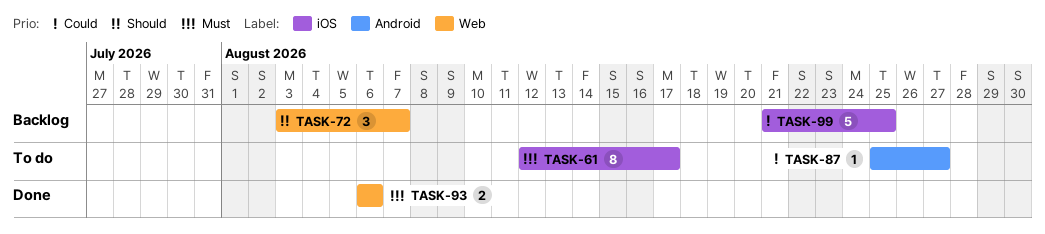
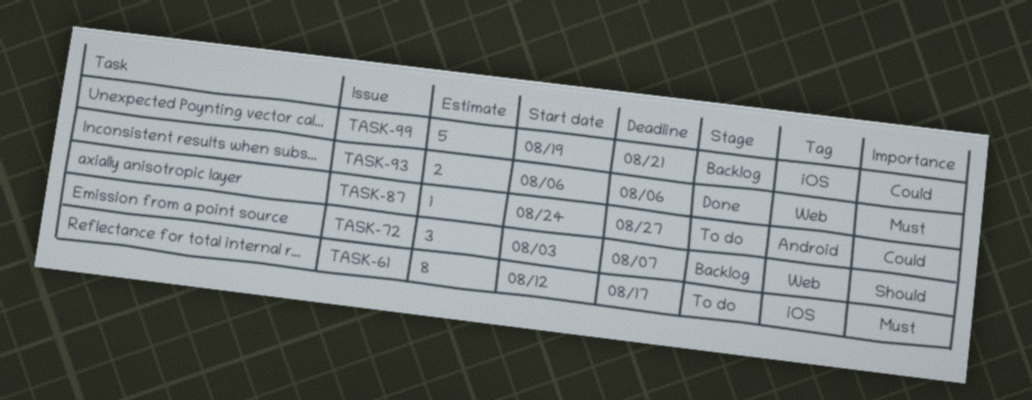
TASK-87, start: Aug 25 -> Aug 24
TASK-99, start: Aug 21 -> Aug 19
TASK-99, due: Aug 25 -> Aug 21

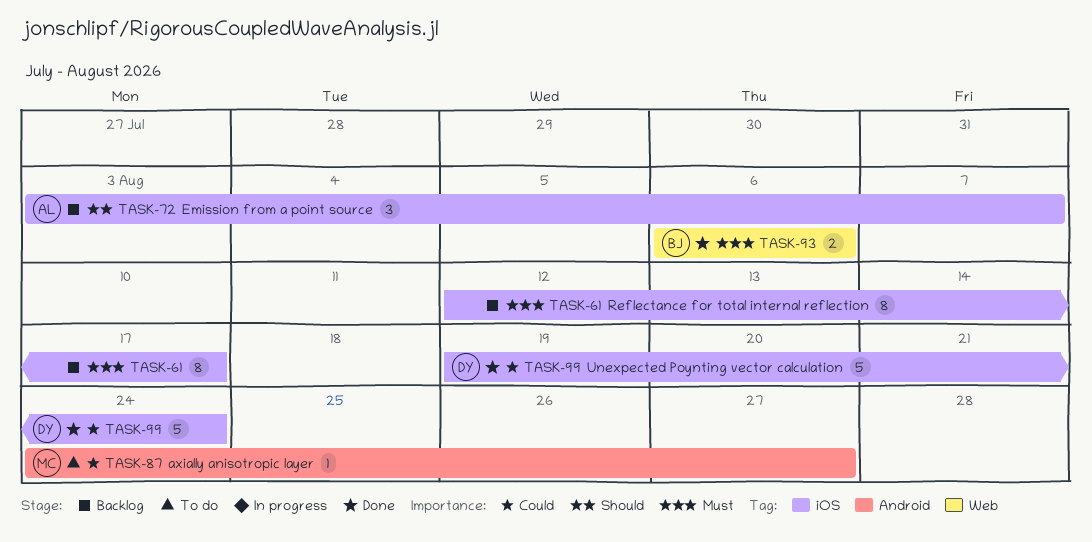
TASK-61, status: To do -> Backlog
TASK-72, label: Web -> iOS
TASK-99, status: Backlog -> Done
TASK-99, due: Aug 21 -> Aug 24

